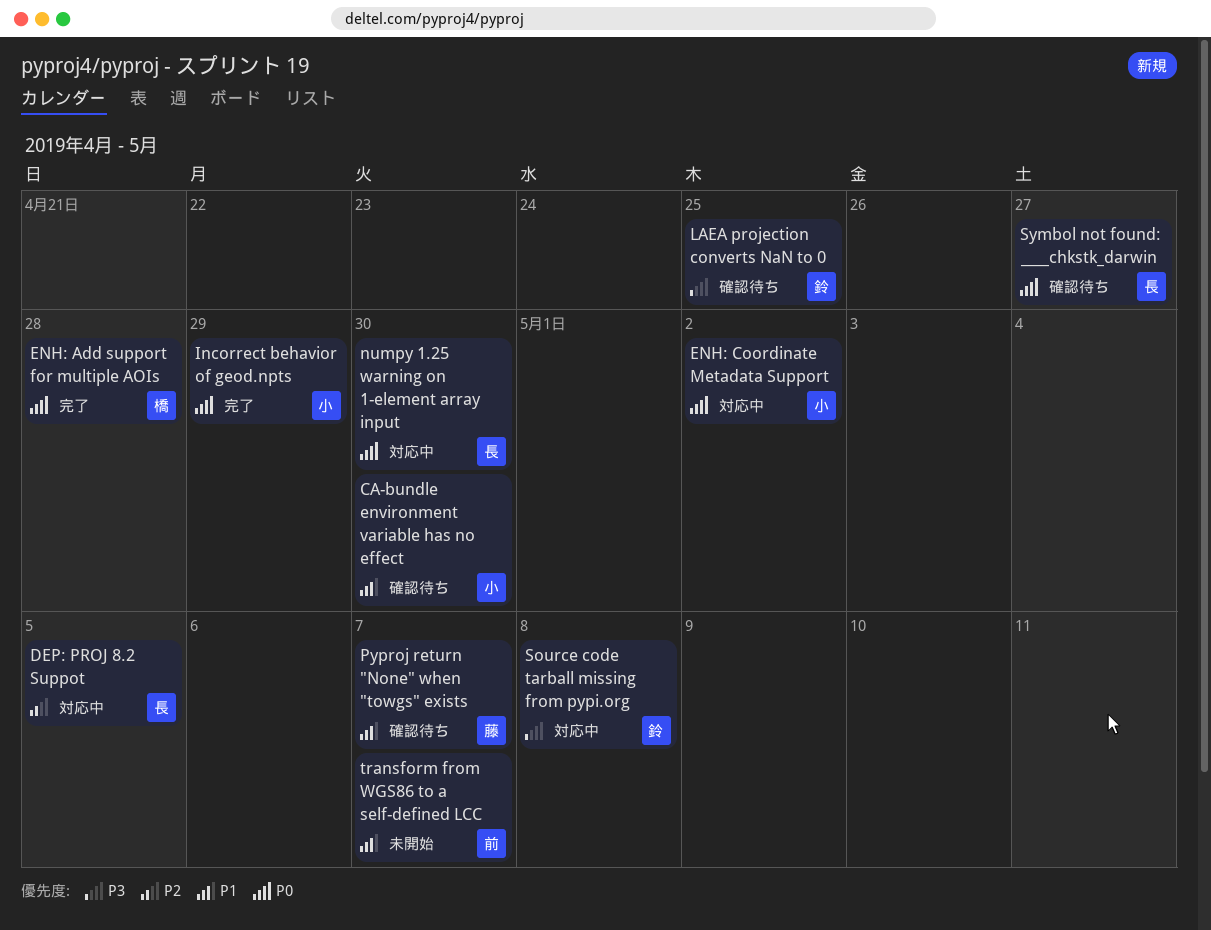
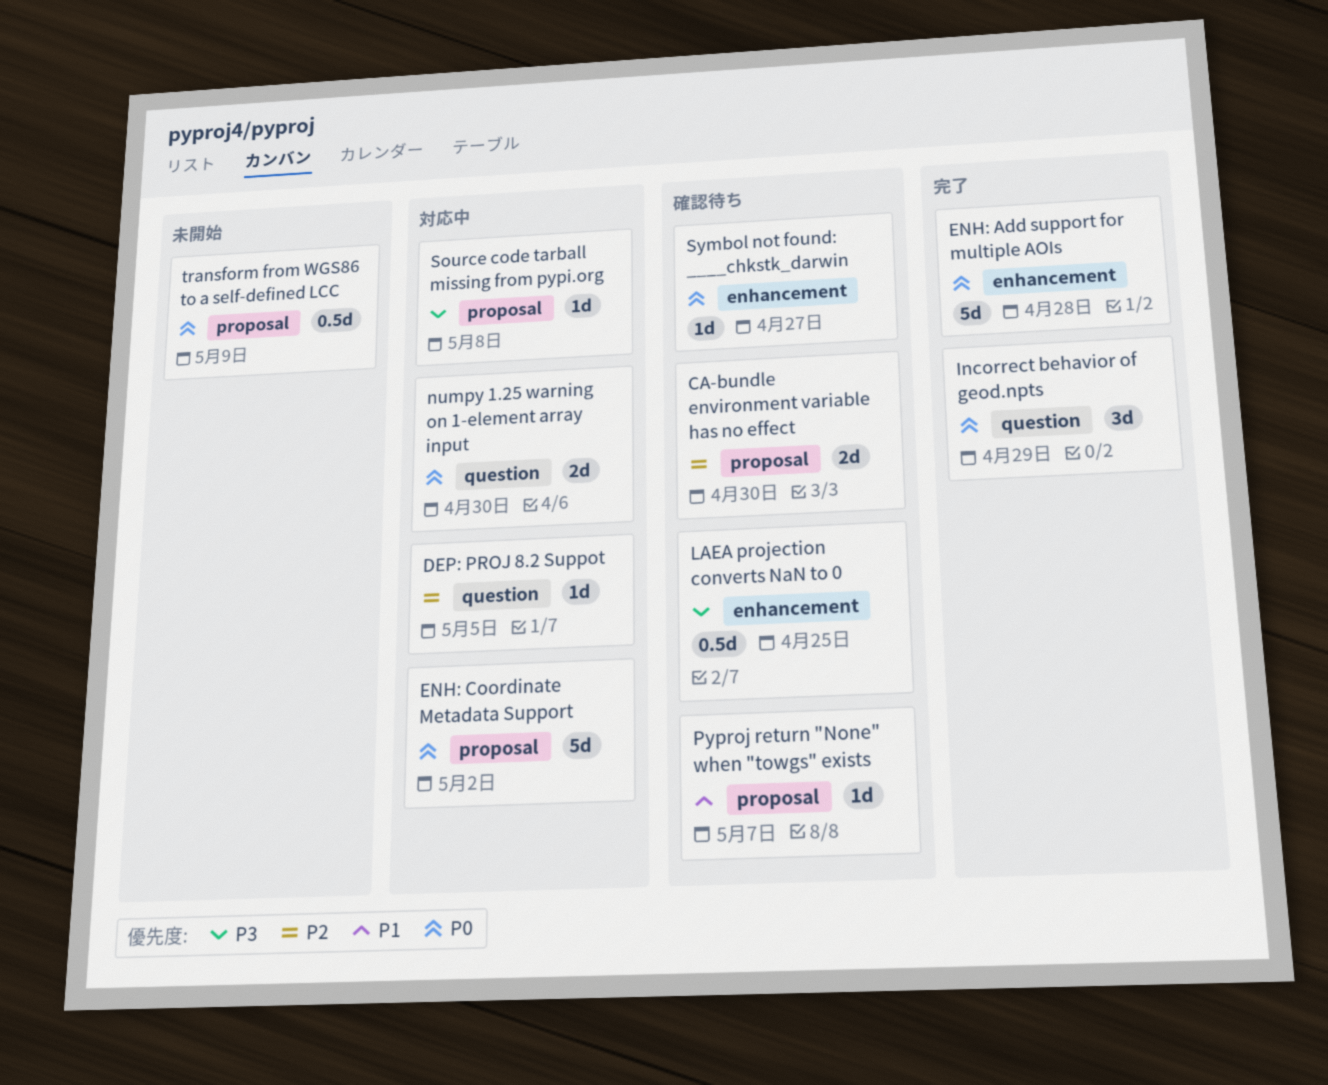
CA-bundle environment variable has no effect, priority: P1 -> P2
transform from WGS86 to a self-defined LCC, priority: P1 -> P0
transform from WGS86 to a self-defined LCC, due: May 7 -> May 9

